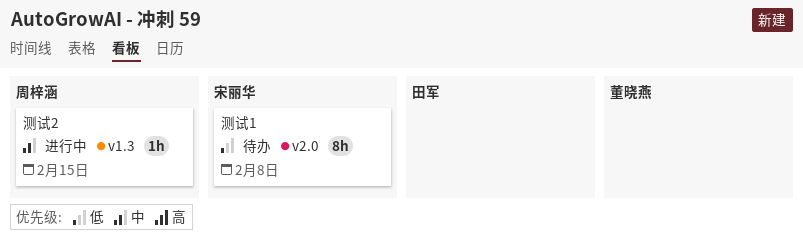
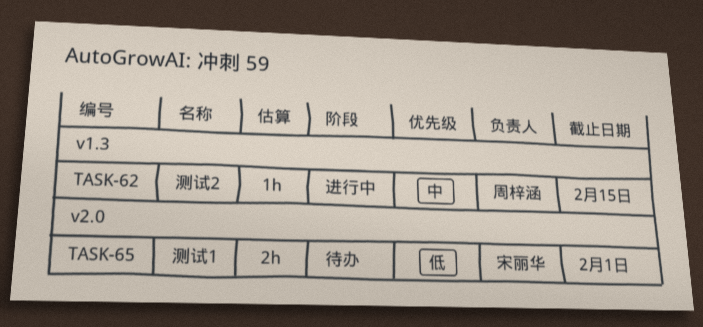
测试1, estimate: 8h -> 2h
测试1, due: Feb 8 -> Feb 1

